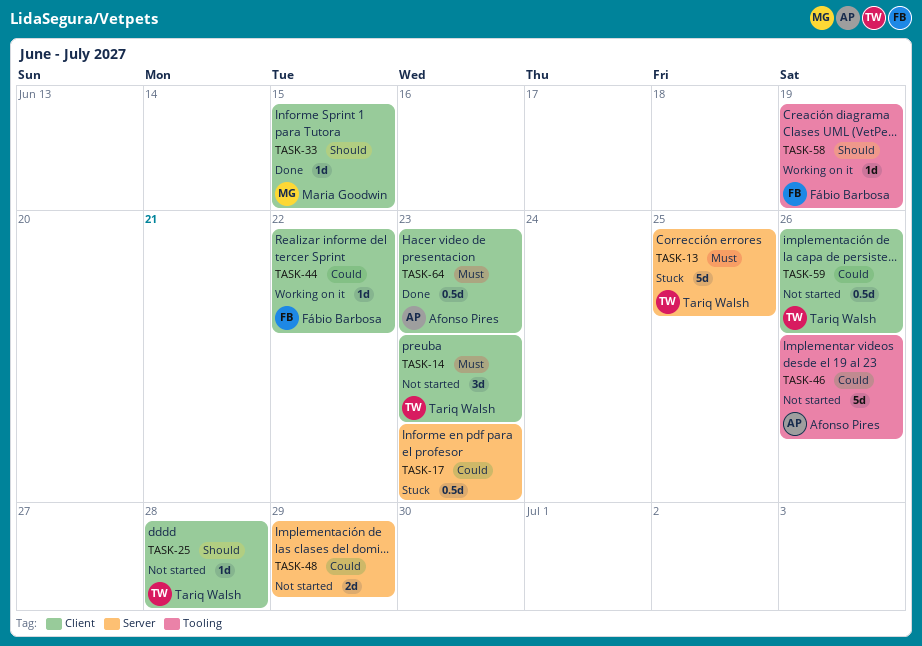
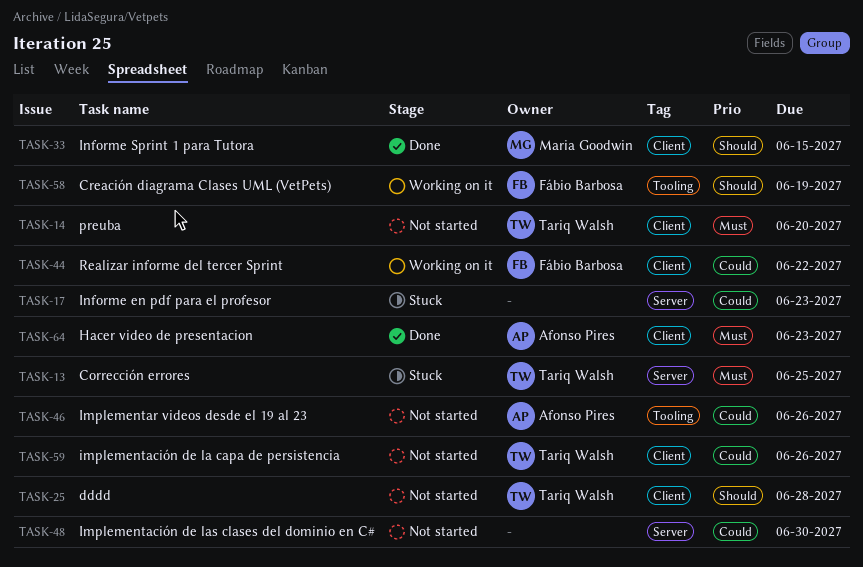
TASK-14, due: Jun 23 -> Jun 20
TASK-48, due: Jun 29 -> Jun 30

